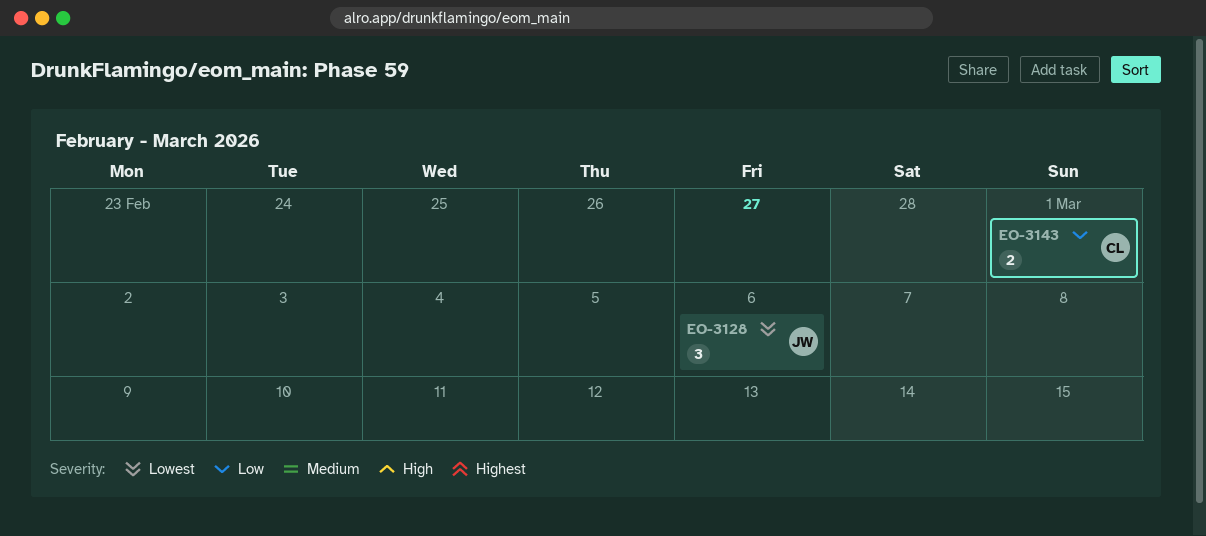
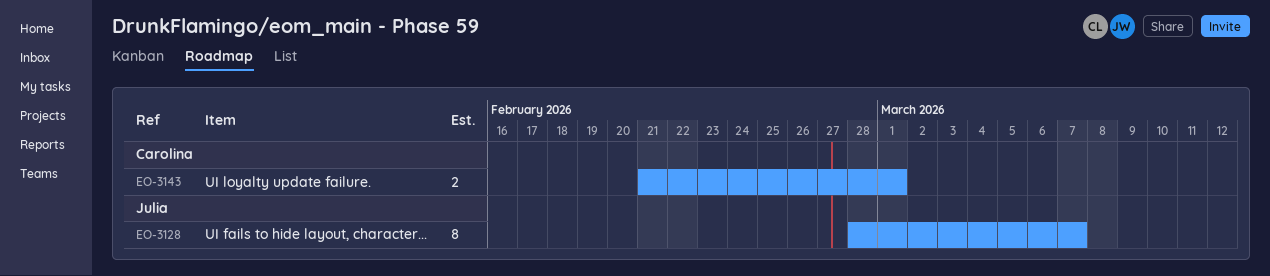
EO-3128, estimate: 3 -> 8
EO-3128, due: Mar 6 -> Mar 7

